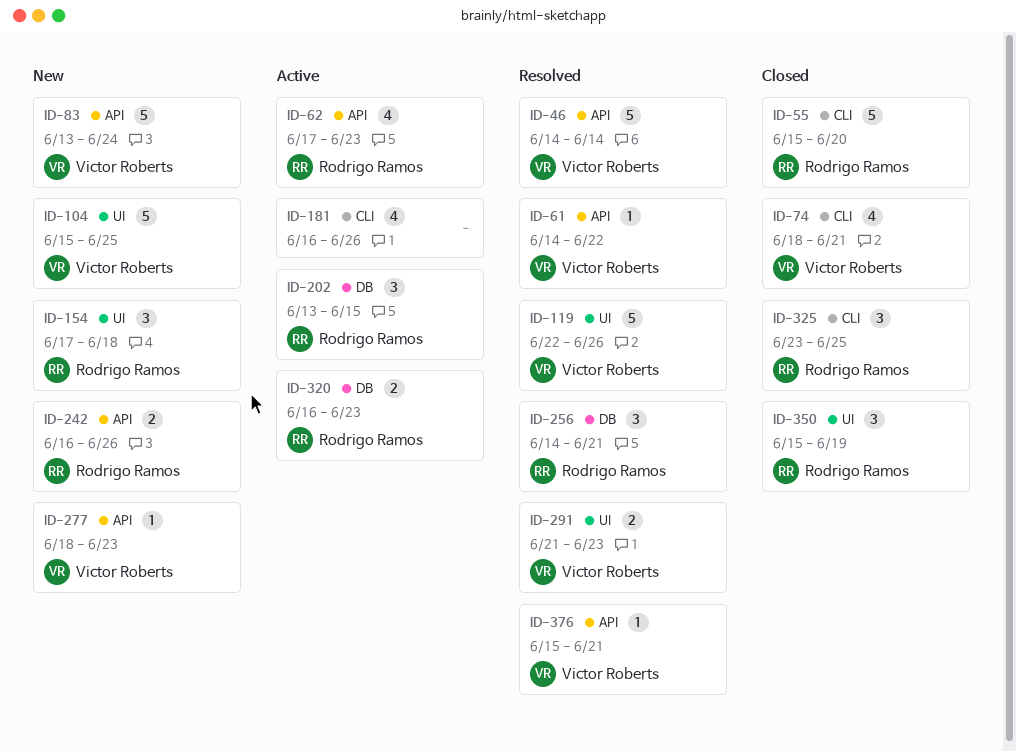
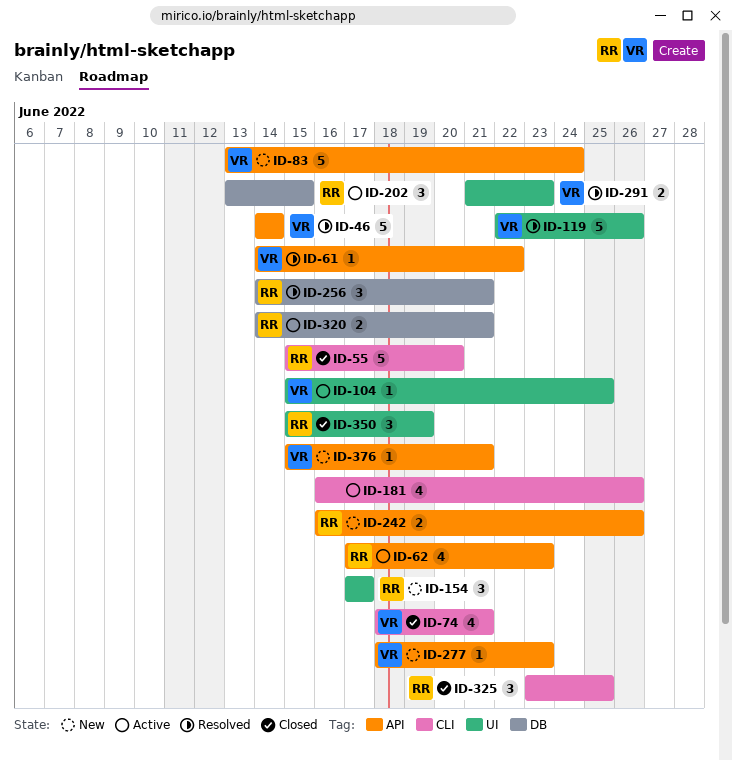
ID-104, status: New -> Active
ID-104, estimate: 5 -> 1
ID-154, due: Jun 18 -> Jun 17
ID-320, start: Jun 16 -> Jun 14
ID-320, due: Jun 23 -> Jun 21
ID-376, status: Resolved -> New

